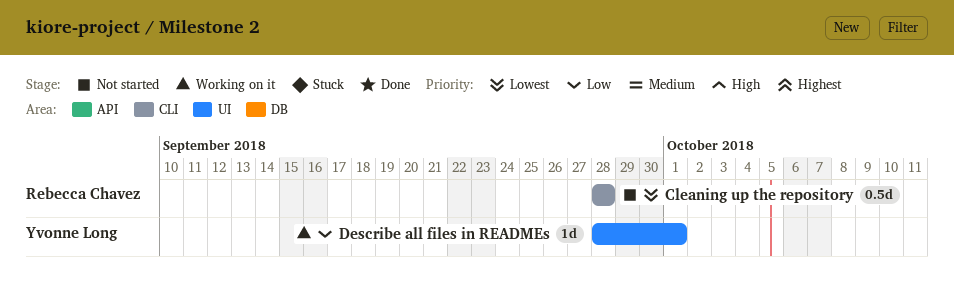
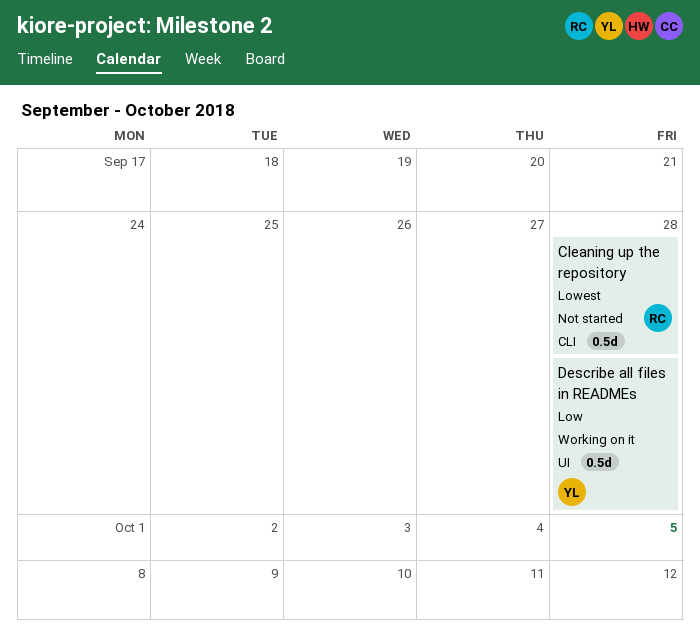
Describe all files in READMEs, estimate: 1d -> 0.5d
Describe all files in READMEs, due: Oct 1 -> Sep 28

